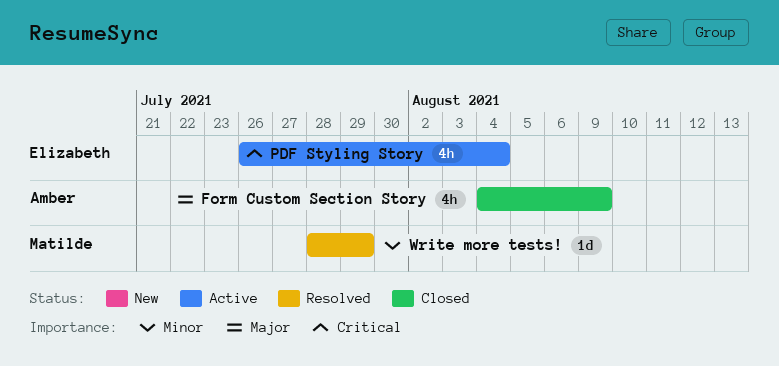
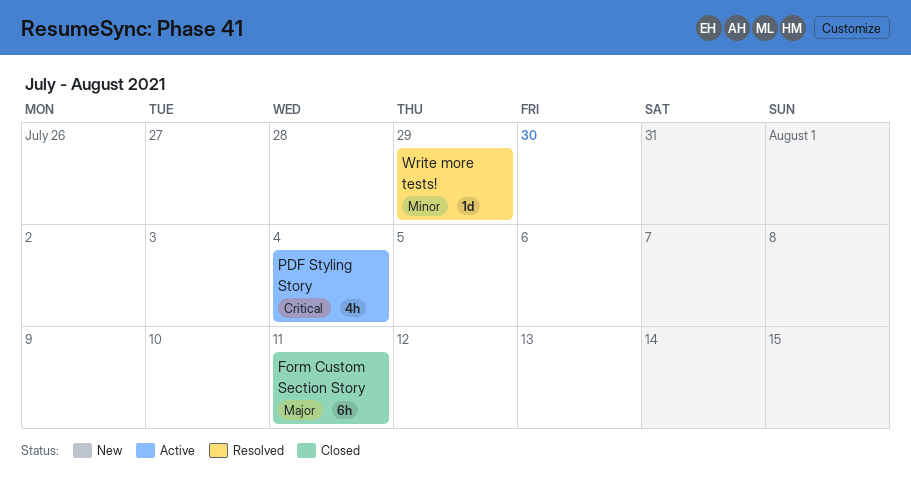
Form Custom Section Story, estimate: 4h -> 6h
Form Custom Section Story, due: Aug 9 -> Aug 11

